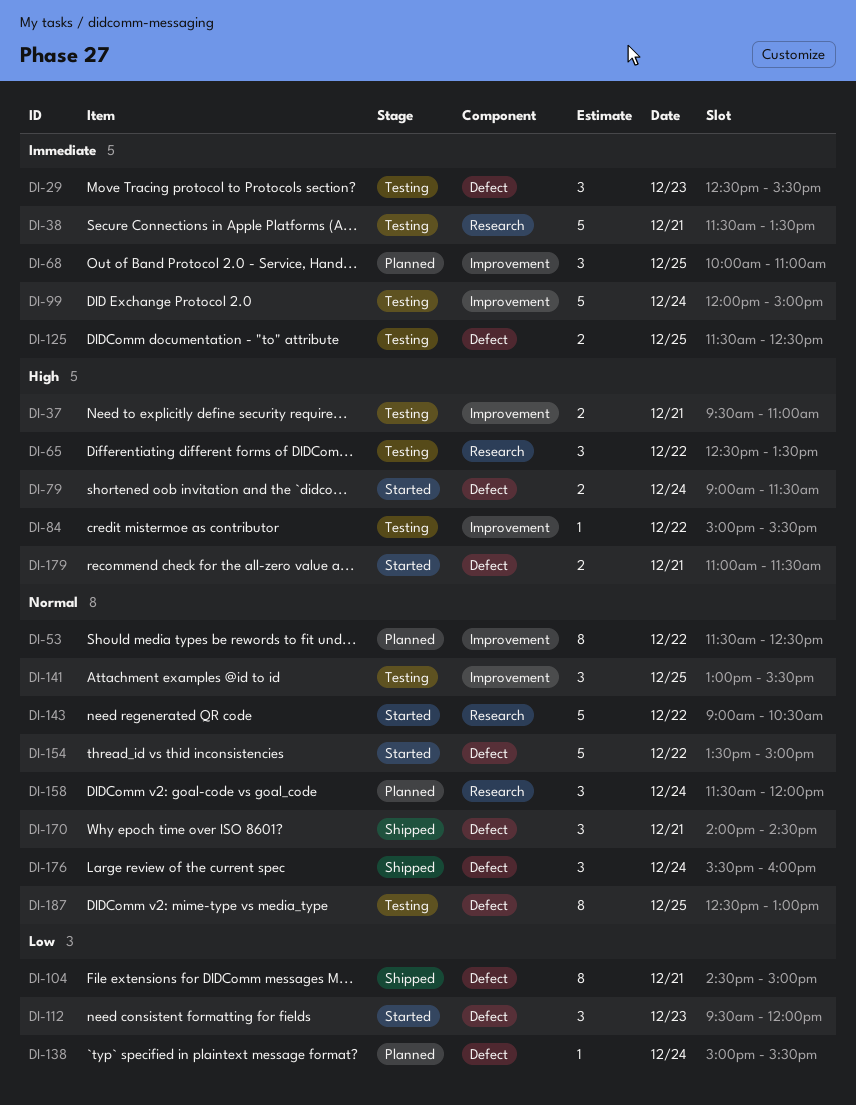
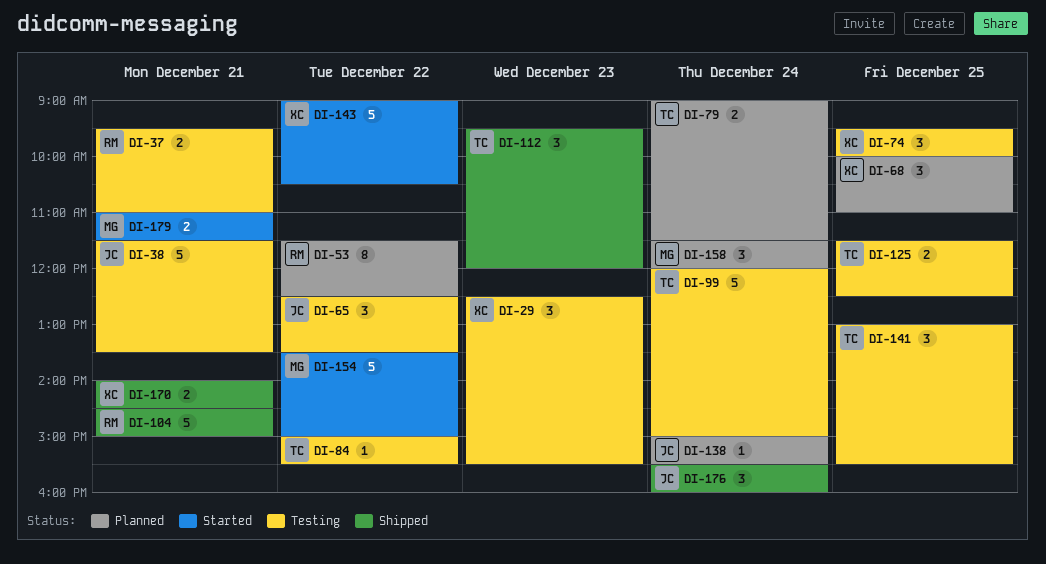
DI-74: none -> present
DI-79, status: Started -> Planned
DI-104, estimate: 8 -> 5
DI-112, status: Started -> Shipped
DI-170, estimate: 3 -> 2
DI-187: present -> none

